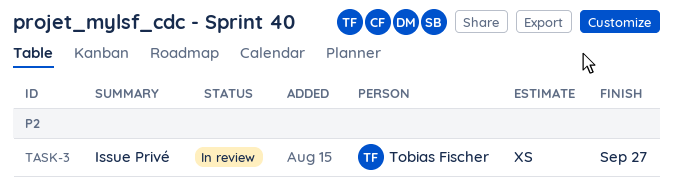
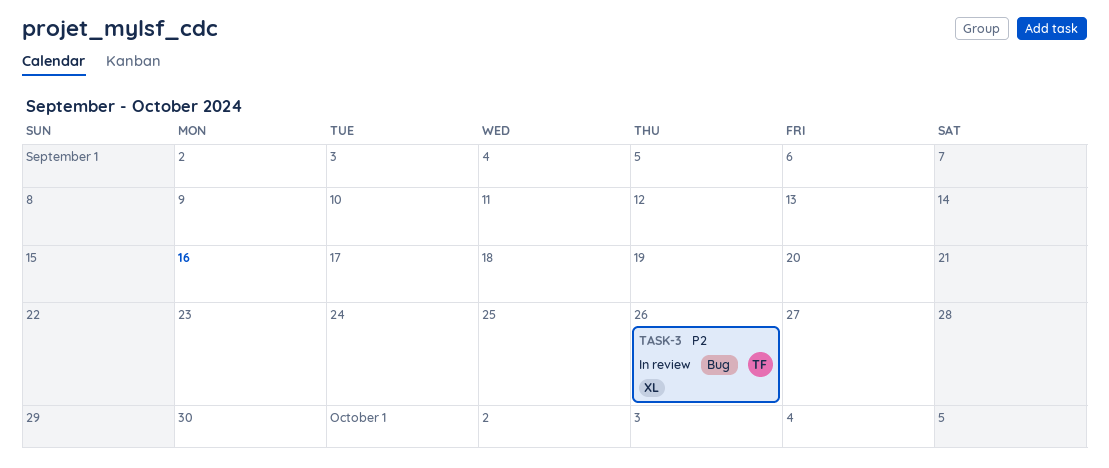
TASK-3, estimate: XS -> XL
TASK-3, due: Sep 27 -> Sep 26

